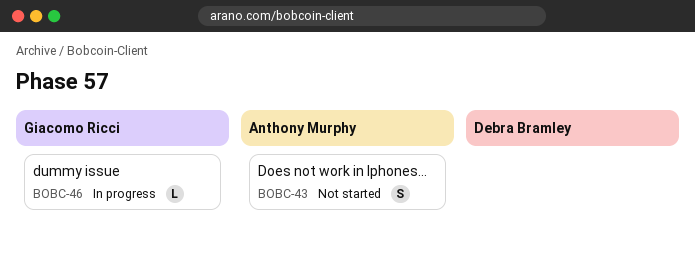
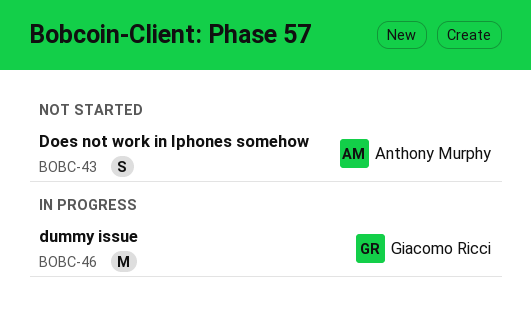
BOBC-46, estimate: L -> M

